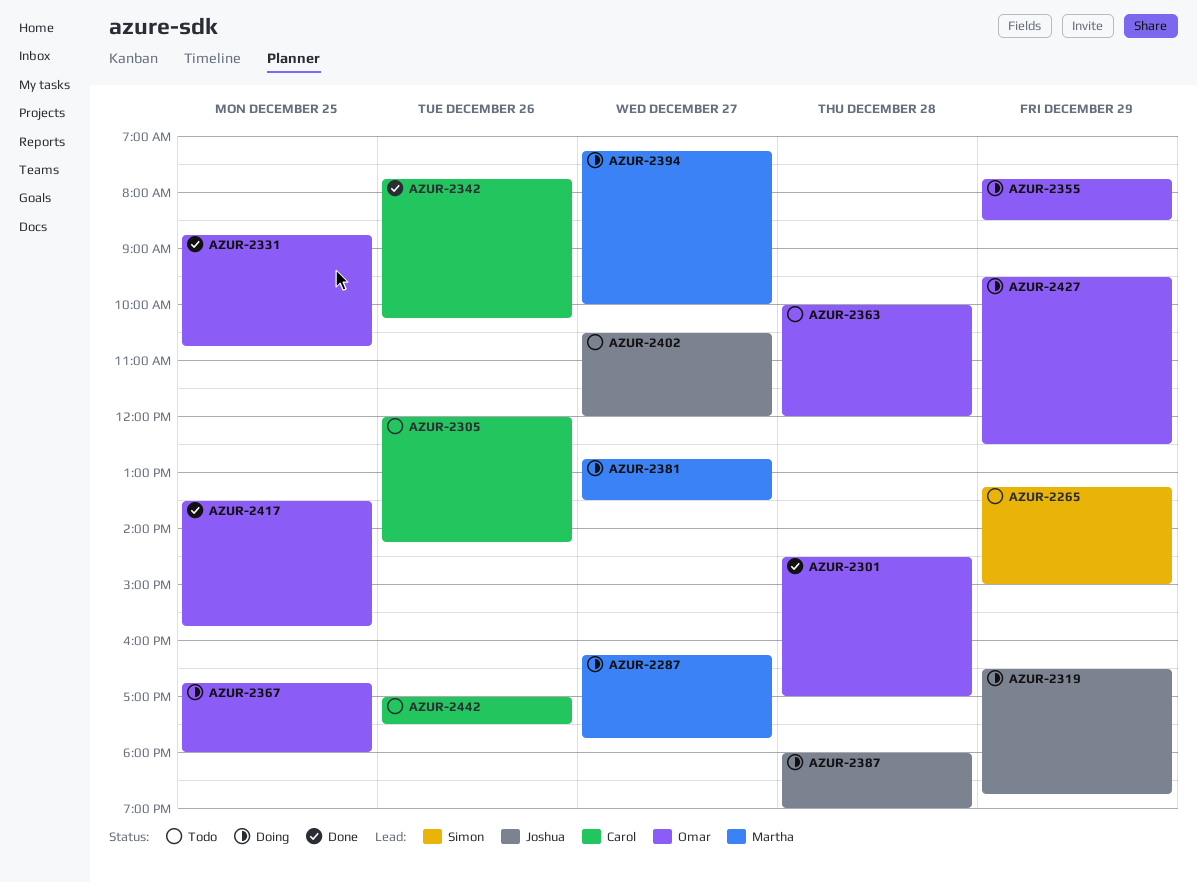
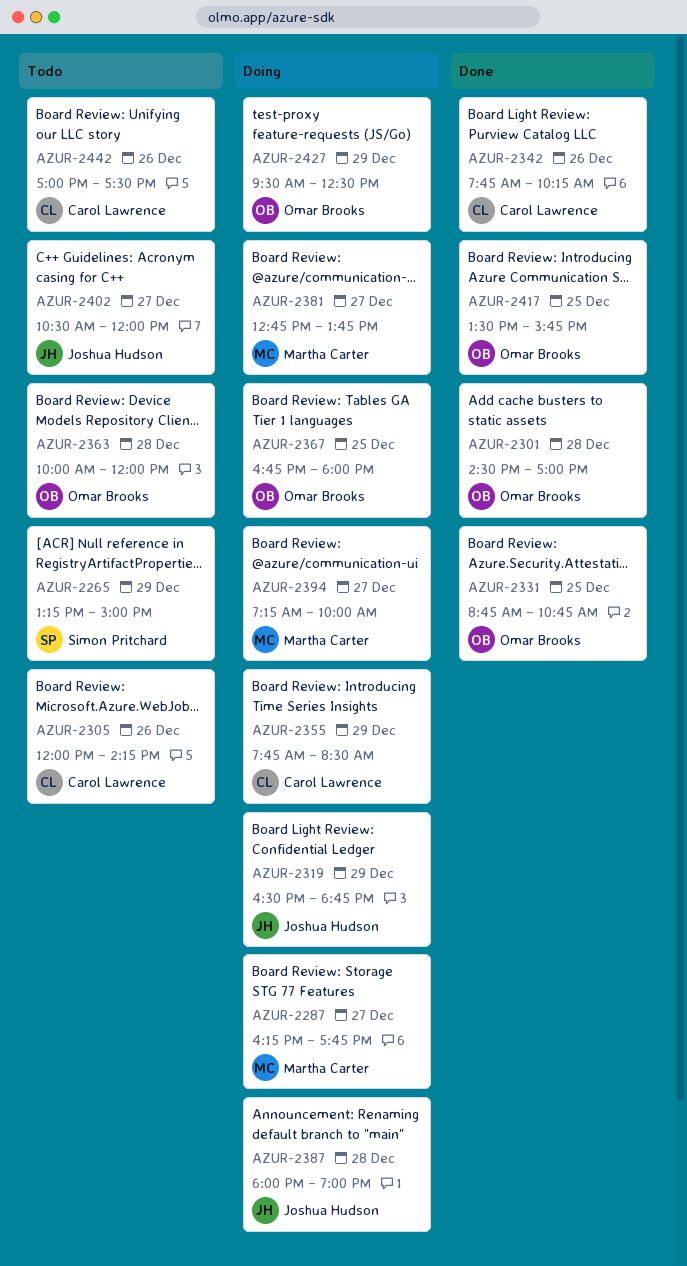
AZUR-2355, owner: Omar Brooks -> Carol Lawrence
AZUR-2381, ends: 13:30 -> 13:45

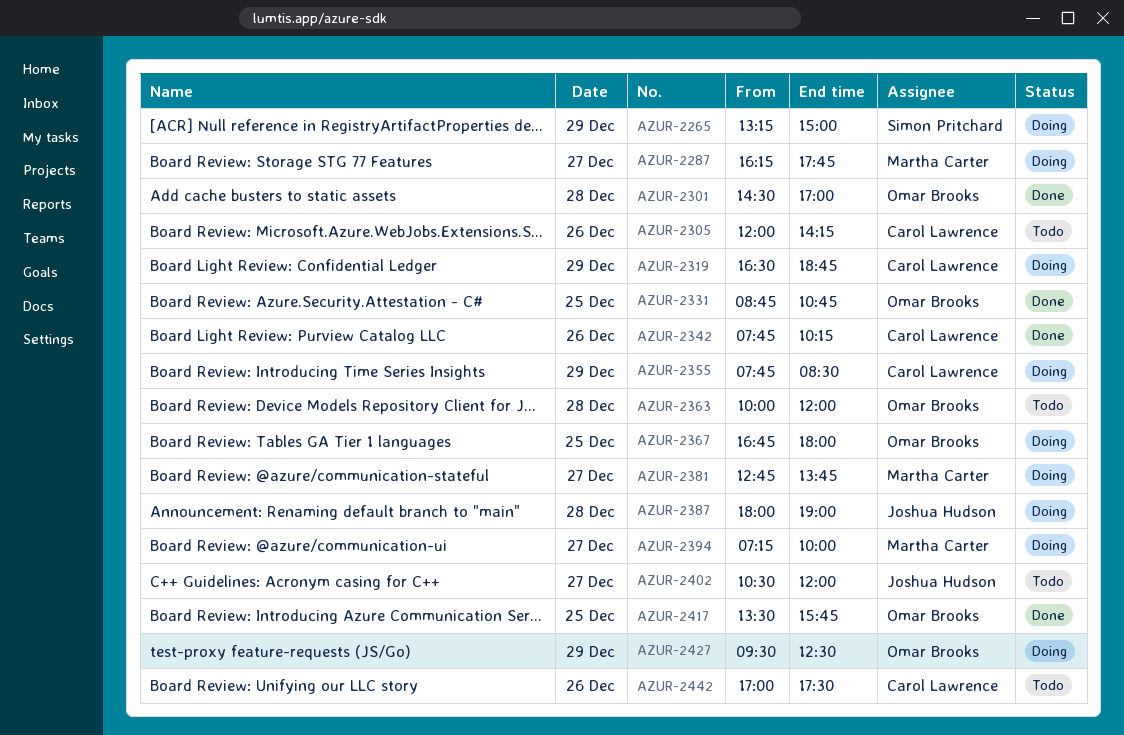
AZUR-2265, status: Todo -> Doing
AZUR-2319, owner: Joshua Hudson -> Carol Lawrence

